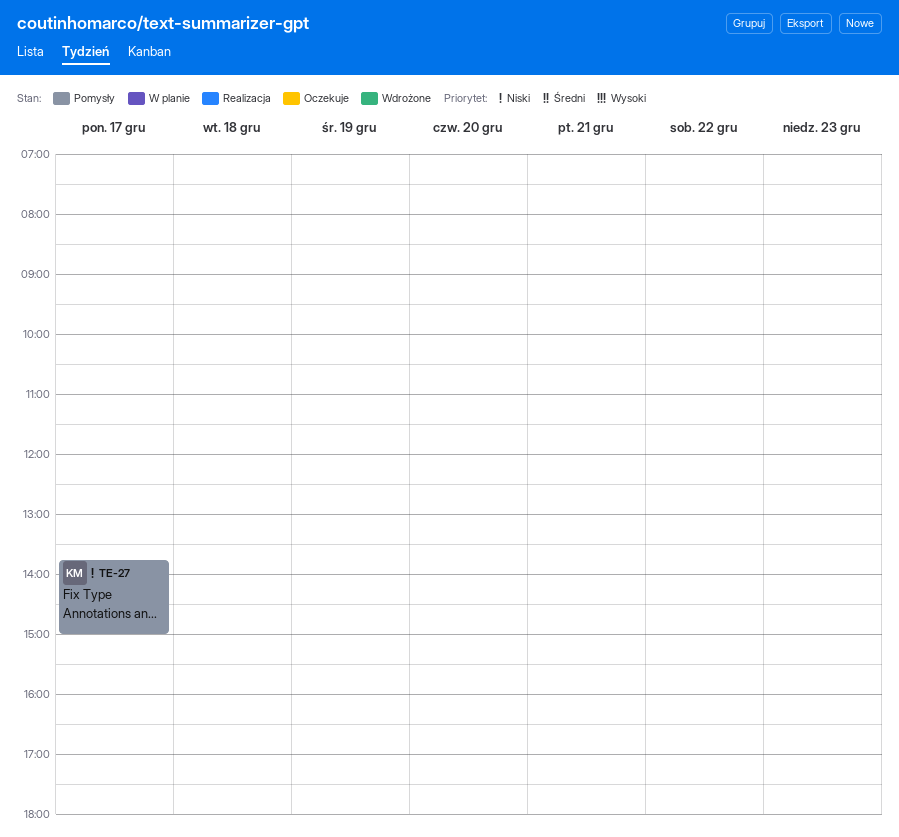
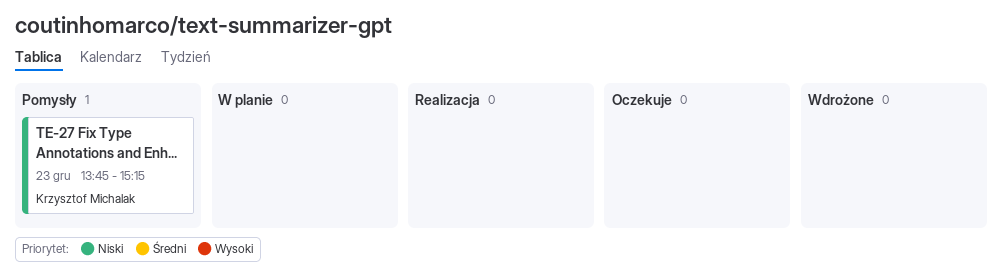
TE-27, day: Dec 17 -> Dec 23
TE-27, ends: 15:00 -> 15:15

